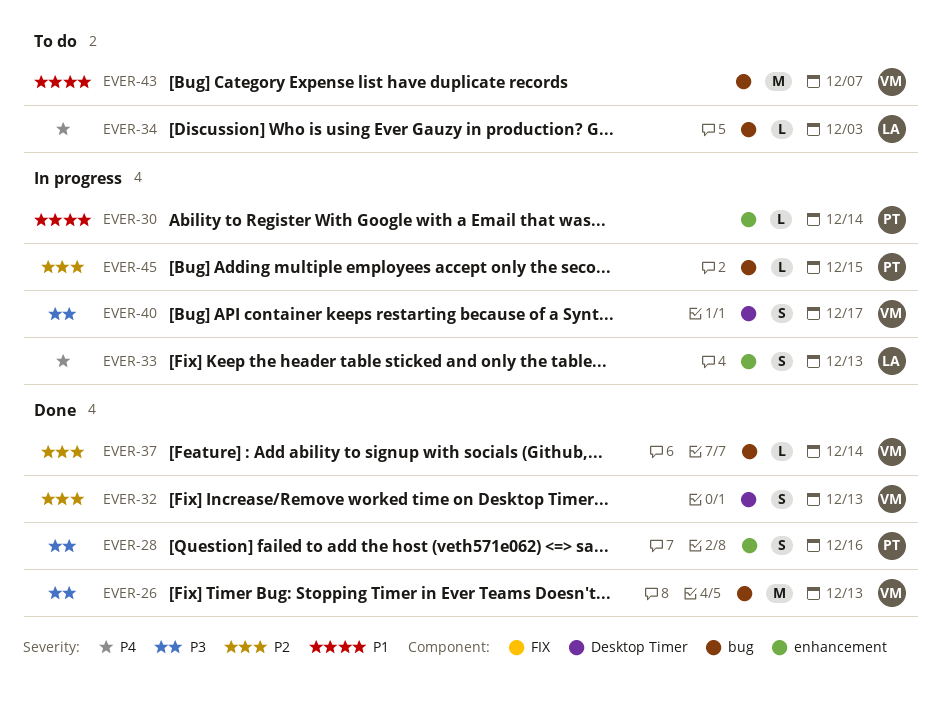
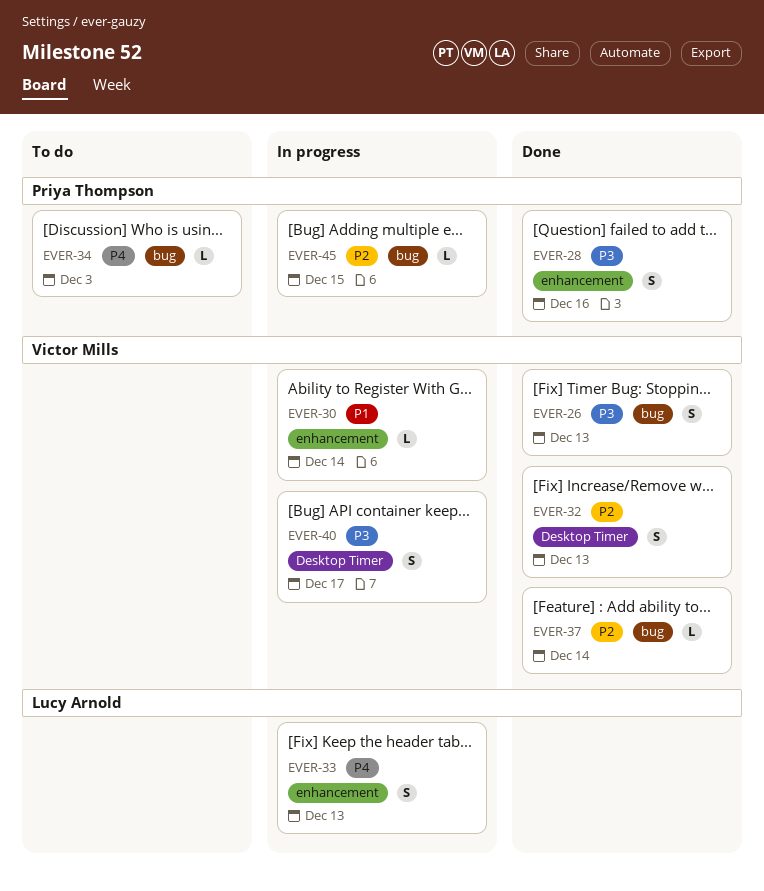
EVER-26, estimate: M -> S
EVER-30, owner: Priya Thompson -> Victor Mills
EVER-34, owner: Lucy Arnold -> Priya Thompson
EVER-43: present -> none

